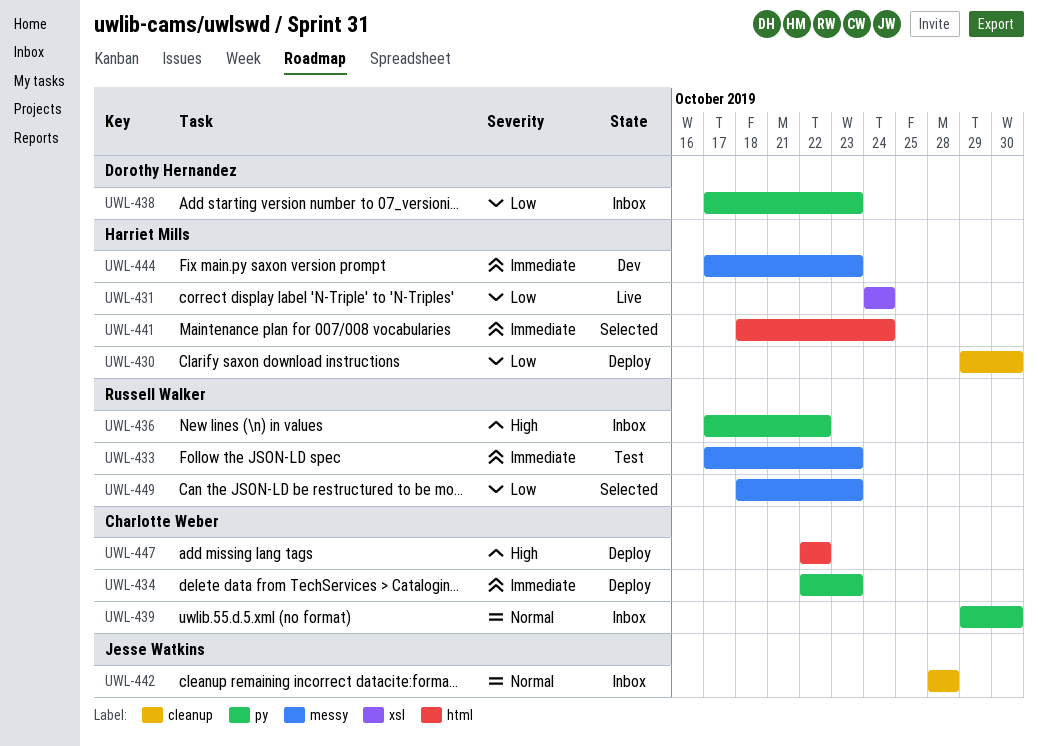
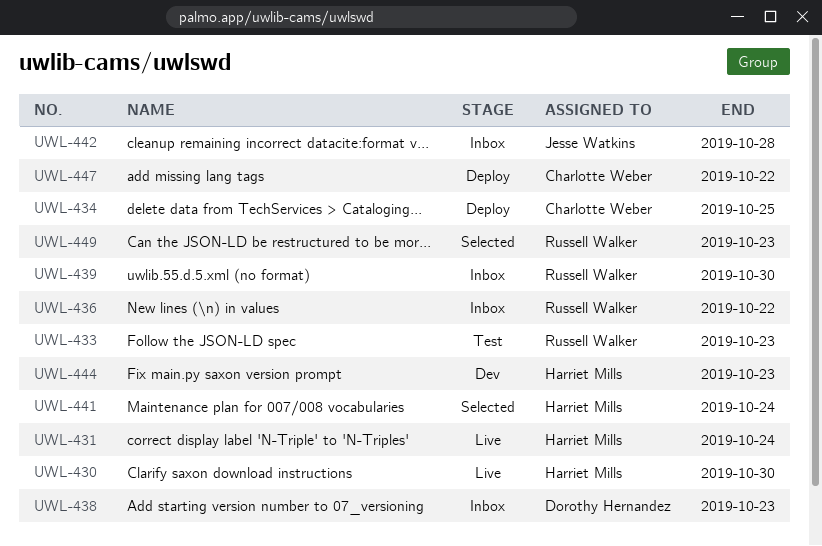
UWL-430, status: Deploy -> Live
UWL-434, due: Oct 23 -> Oct 25
UWL-439, owner: Charlotte Weber -> Russell Walker

